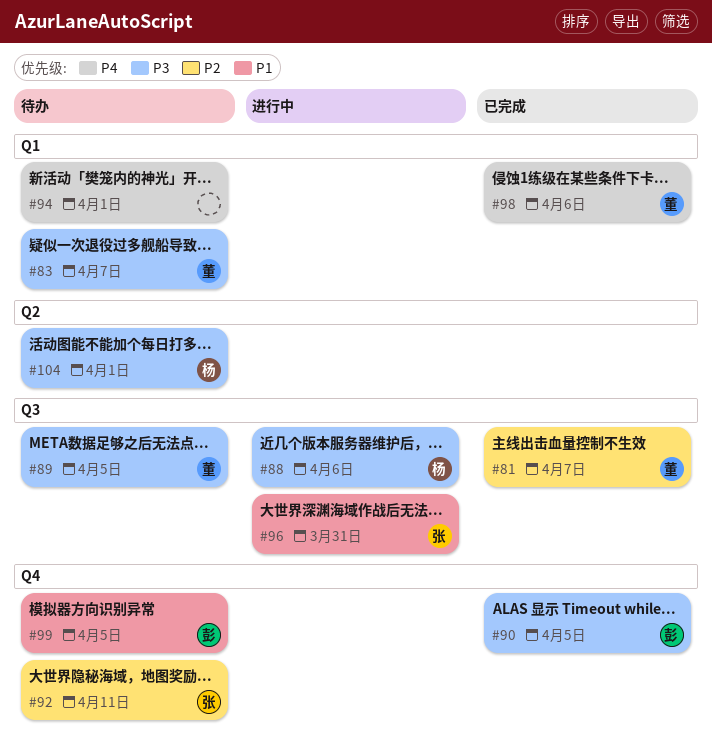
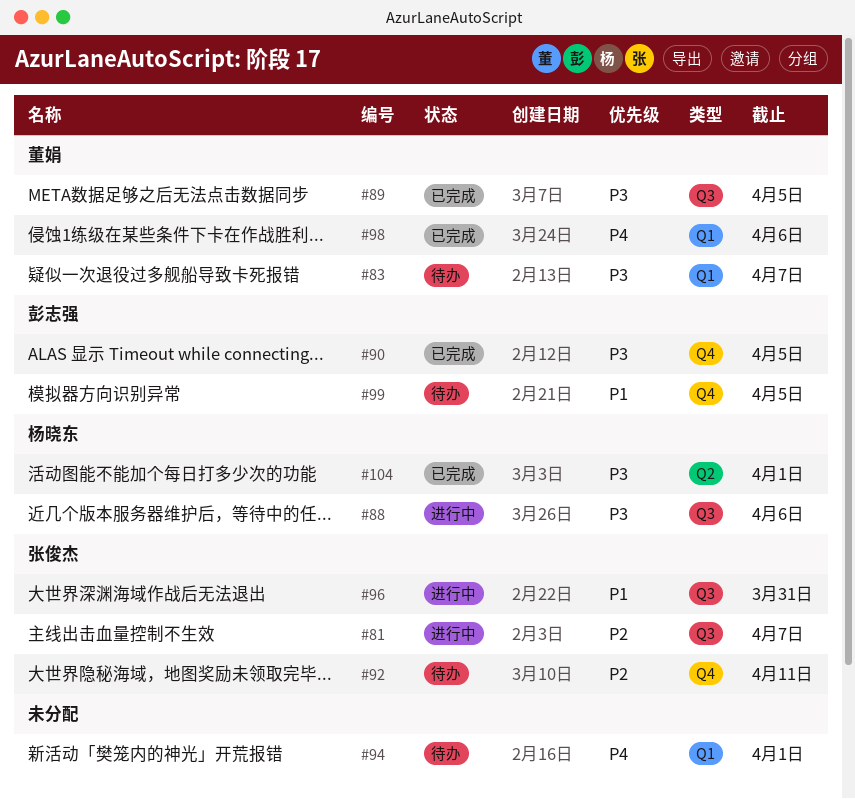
#81, status: 已完成 -> 进行中
#81, owner: 董娟 -> 张俊杰
#89, status: 待办 -> 已完成
#104, status: 待办 -> 已完成

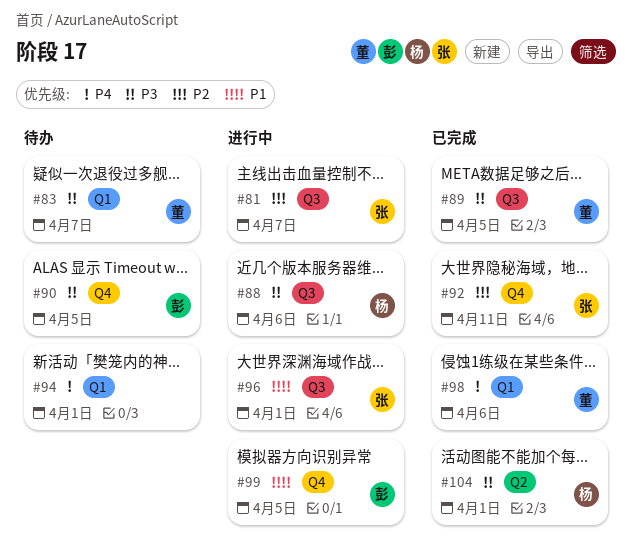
#90, status: 已完成 -> 待办
#92, status: 待办 -> 已完成
#96, due: Mar 31 -> Apr 1
#99, status: 待办 -> 进行中

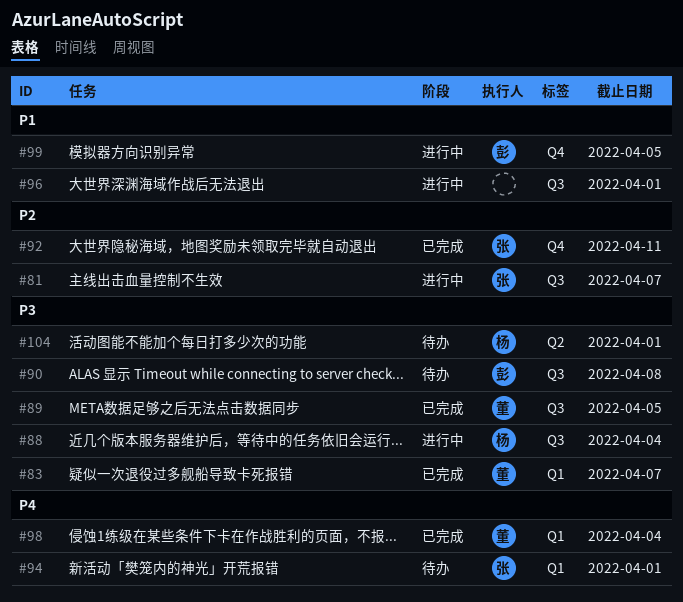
#83, status: 待办 -> 已完成
#88, due: Apr 6 -> Apr 4
#90, label: Q4 -> Q3
#90, due: Apr 5 -> Apr 8
#94, owner: none -> 张
#96, owner: 张 -> none
#98, due: Apr 6 -> Apr 4
#104, status: 已完成 -> 待办

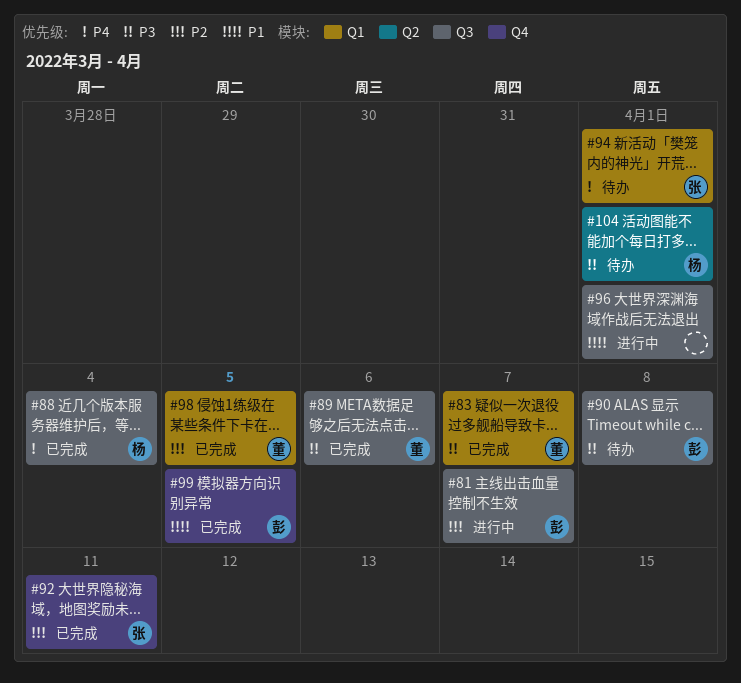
#81, owner: 张 -> 彭
#88, status: 进行中 -> 已完成
#88, priority: P3 -> P4
#89, due: Apr 5 -> Apr 6
#98, priority: P4 -> P2
#98, due: Apr 4 -> Apr 5
#99, status: 进行中 -> 已完成

